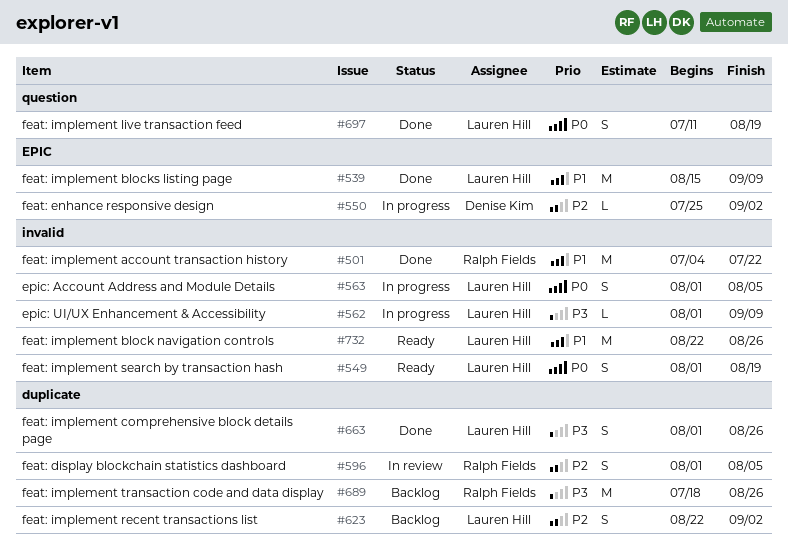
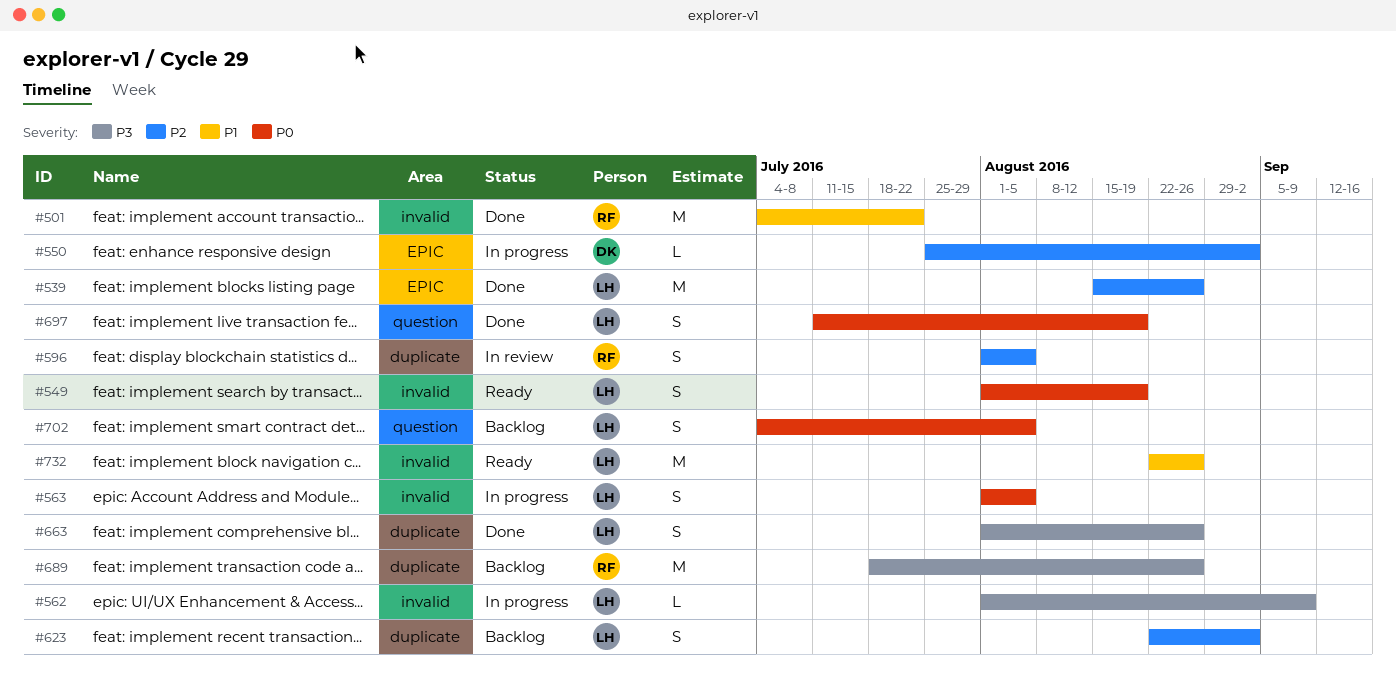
#539, priority: P1 -> P2
#539, due: Sep 9 -> Aug 26
#702: none -> present

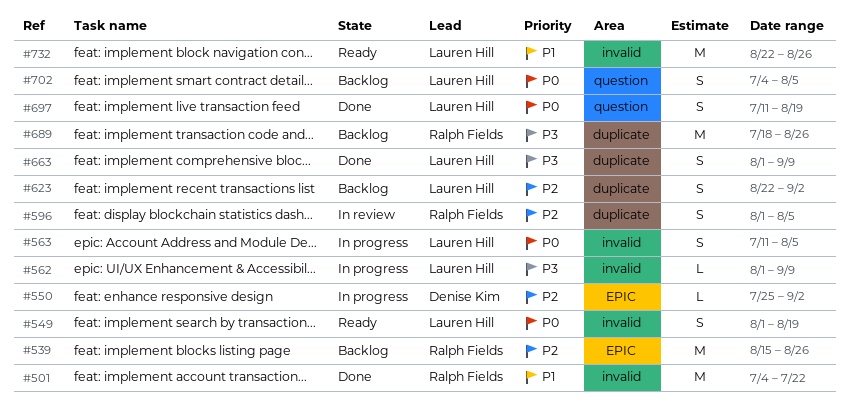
#539, status: Done -> Backlog
#539, owner: Lauren Hill -> Ralph Fields
#563, start: Aug 1 -> Jul 11
#663, due: Aug 26 -> Sep 9

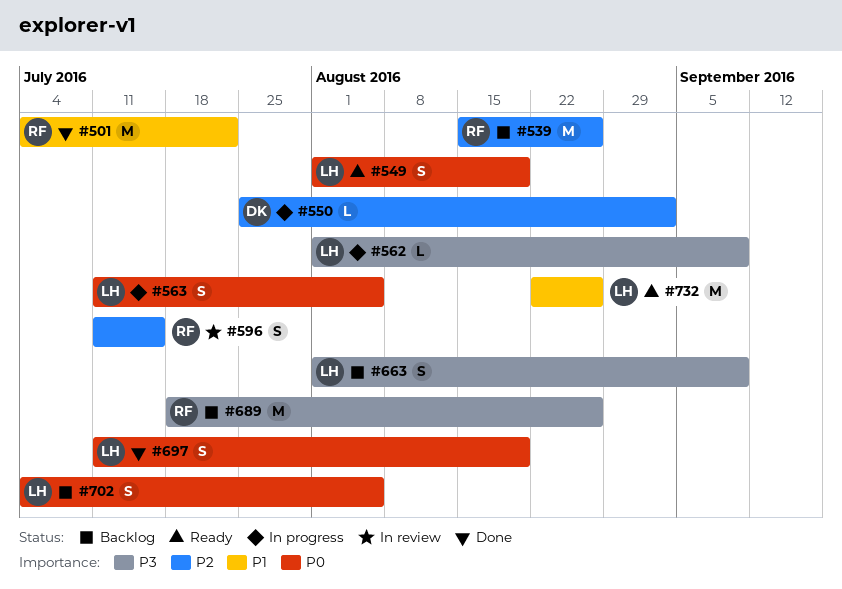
#596, start: Aug 1 -> Jul 11
#596, due: Aug 5 -> Jul 15
#623: present -> none
#663, status: Done -> Backlog

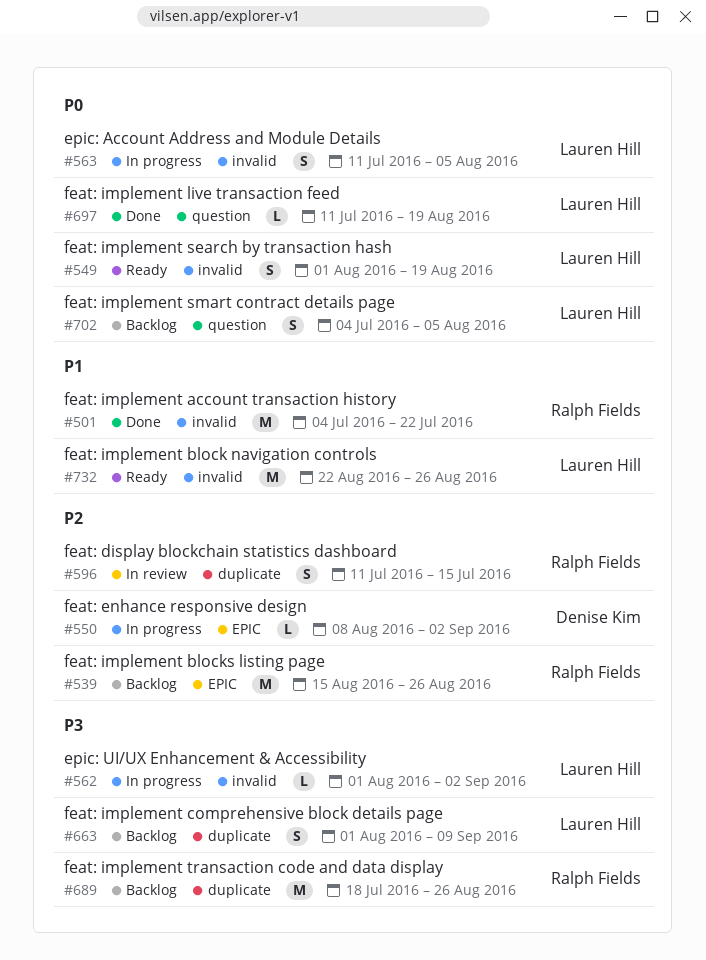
#550, start: Jul 25 -> Aug 8
#562, due: Sep 9 -> Sep 2
#697, estimate: S -> L

